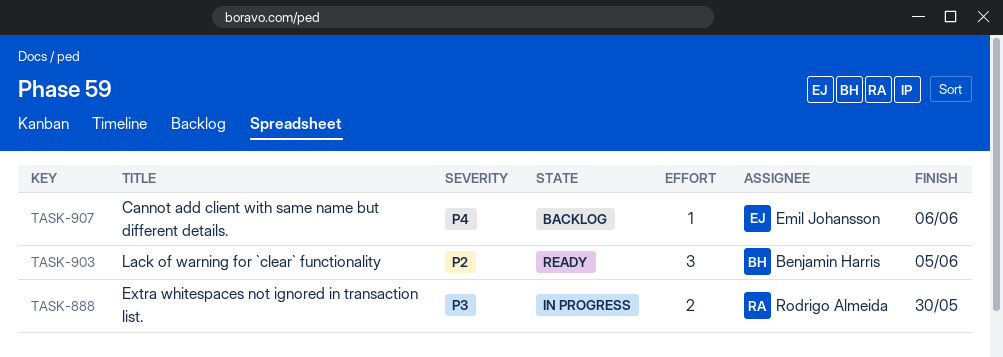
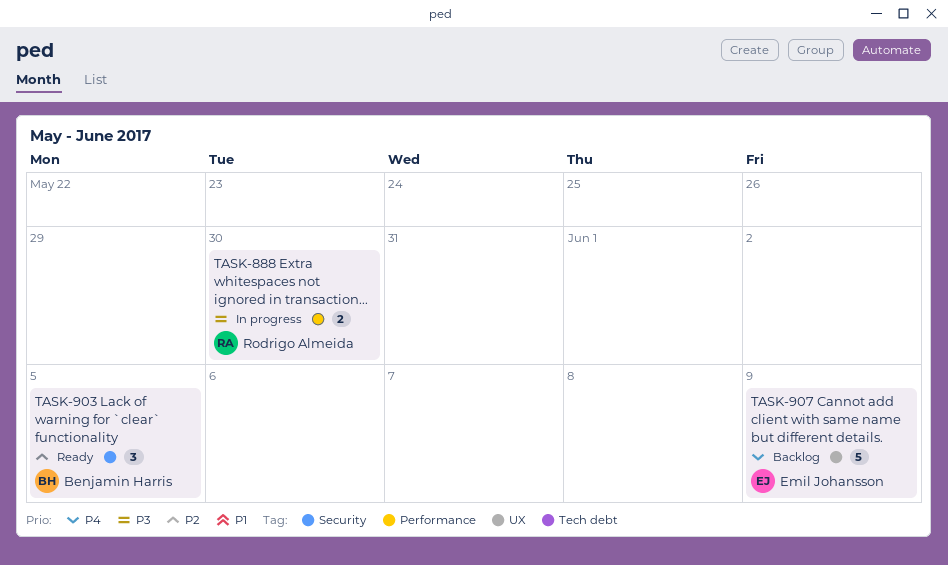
TASK-907, estimate: 1 -> 5
TASK-907, due: Jun 6 -> Jun 9

